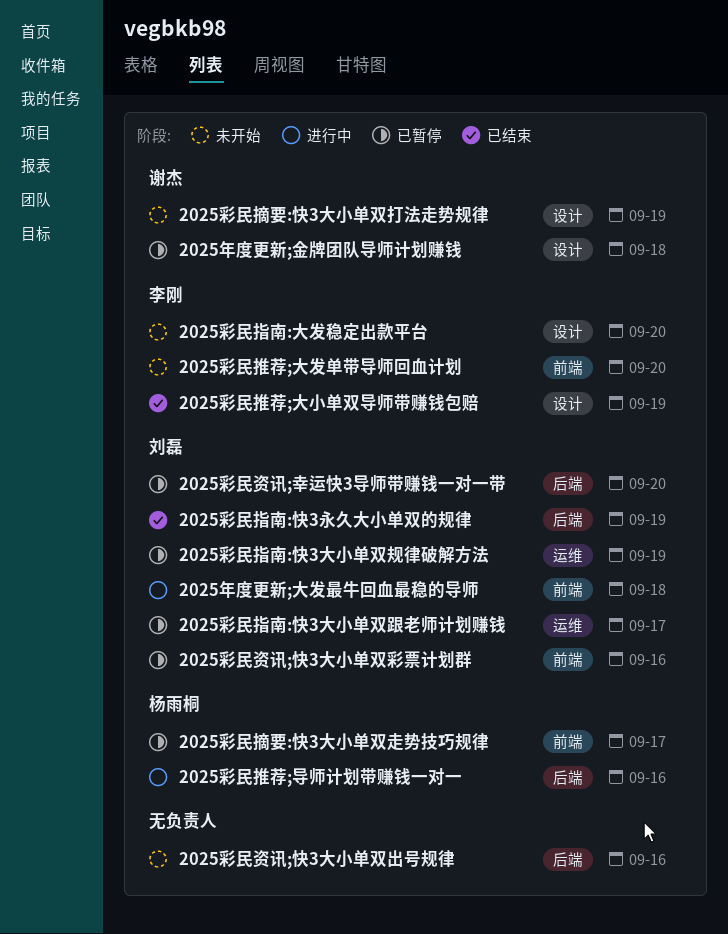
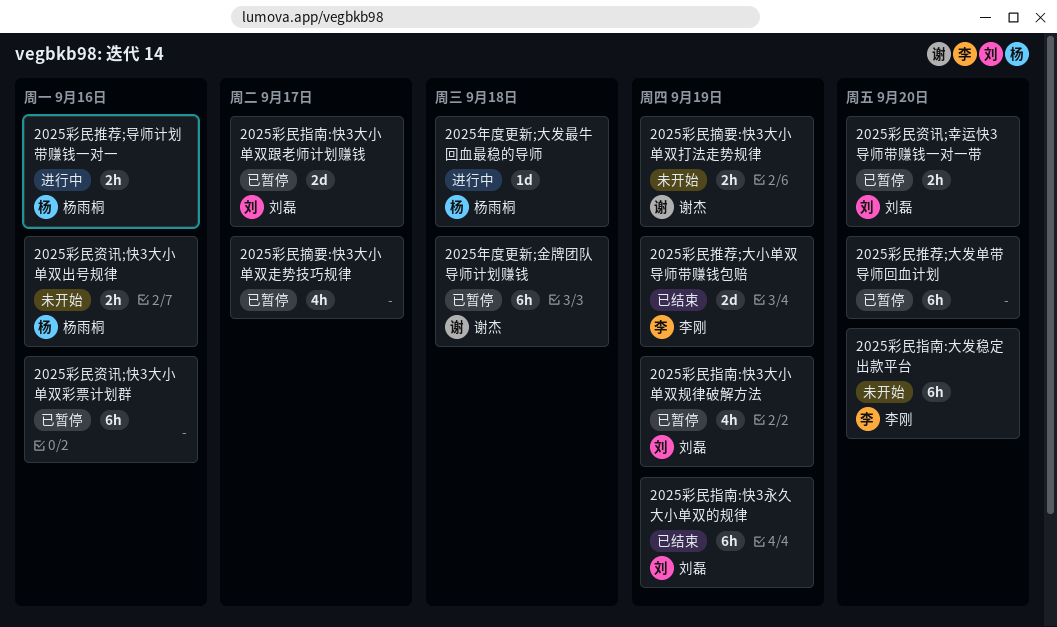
2025年度更新;大发最牛回血最稳的导师, owner: 刘磊 -> 杨雨桐
2025彩民推荐;大发单带导师回血计划, status: 未开始 -> 已暂停
2025彩民推荐;大发单带导师回血计划, owner: 李刚 -> none
2025彩民摘要:快3大小单双走势技巧规律, owner: 杨雨桐 -> none
2025彩民资讯;快3大小单双出号规律, owner: none -> 杨雨桐
2025彩民资讯;快3大小单双彩票计划群, owner: 刘磊 -> none

